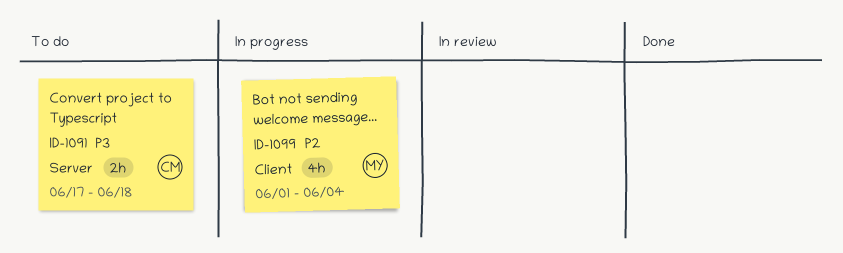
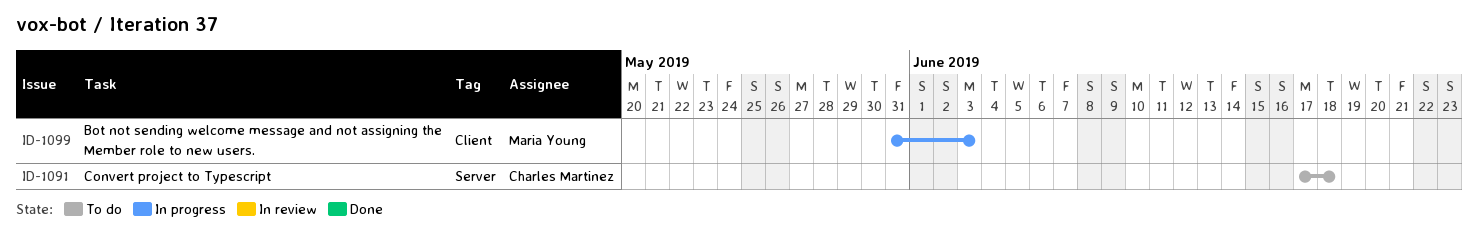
ID-1099, start: Jun 1 -> May 31
ID-1099, due: Jun 4 -> Jun 3

